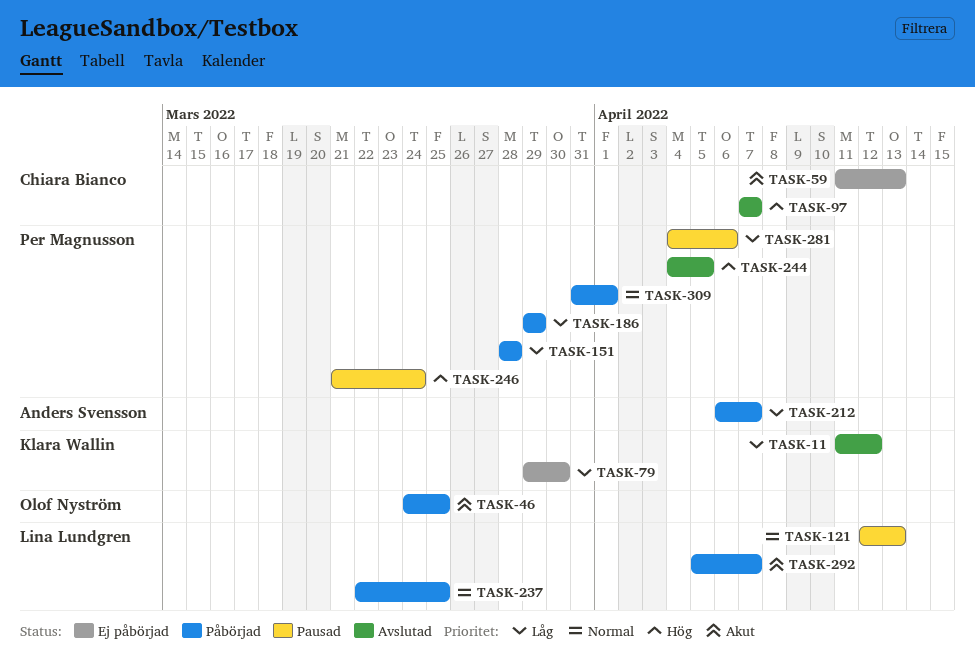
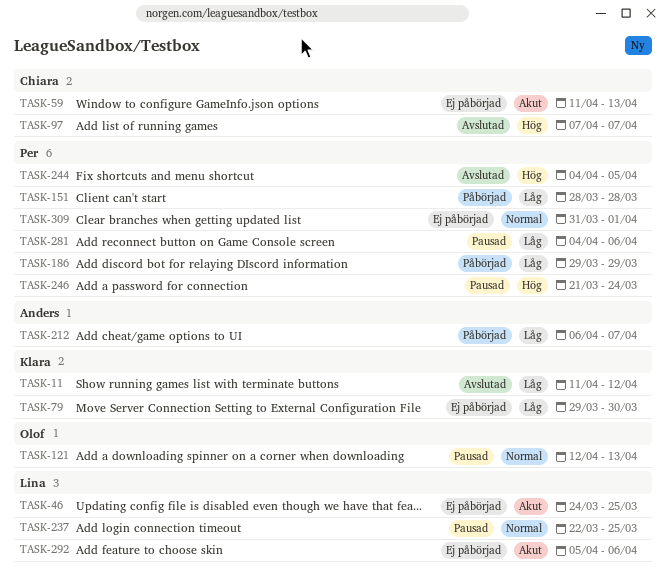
TASK-46, status: Påbörjad -> Ej påbörjad
TASK-46, owner: Olof Nyström -> Lina Lundgren
TASK-121, owner: Lina Lundgren -> Olof Nyström
TASK-237, status: Påbörjad -> Pausad
TASK-292, status: Påbörjad -> Ej påbörjad
TASK-292, due: Apr 7 -> Apr 6
TASK-309, status: Påbörjad -> Ej påbörjad

